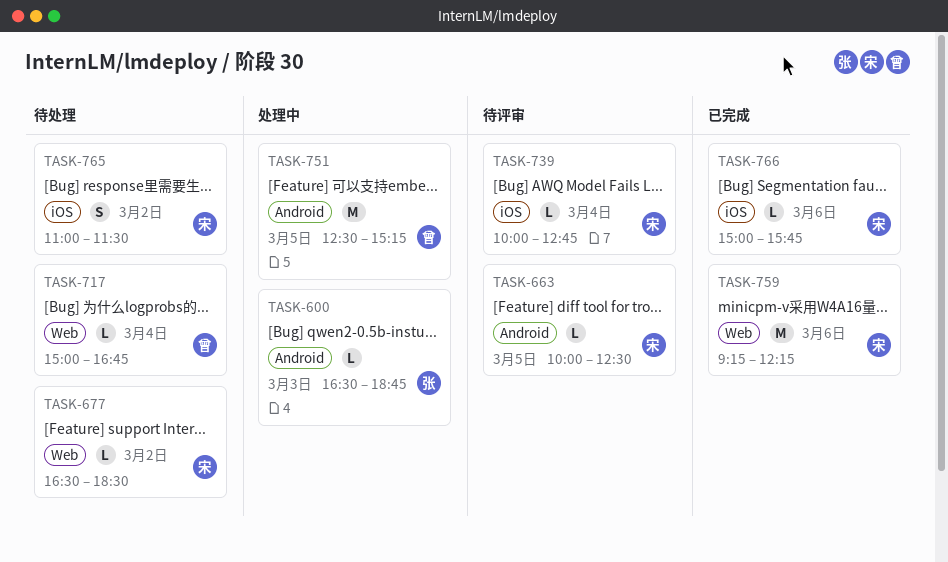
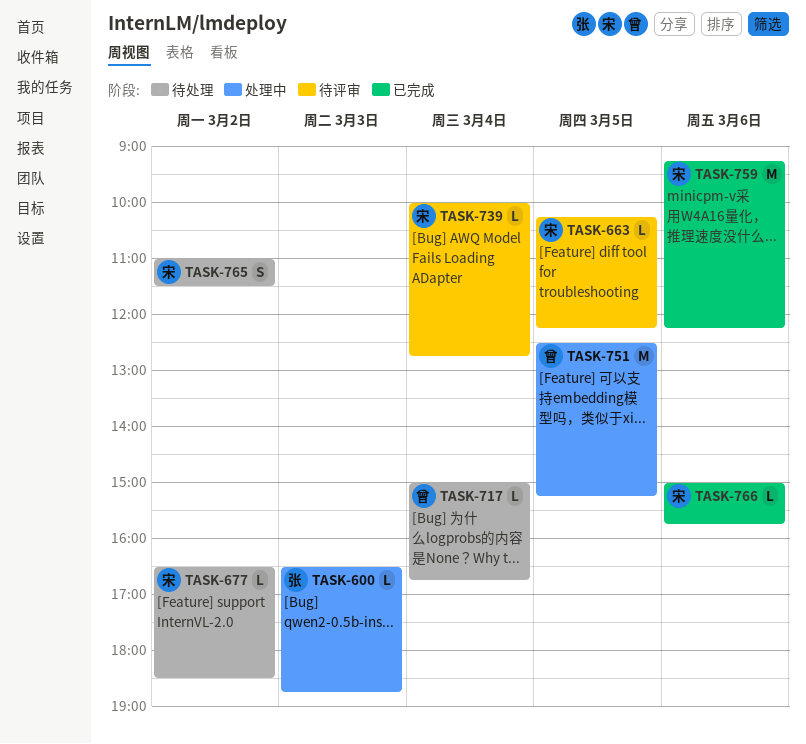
TASK-663, begins: 10:00 -> 10:15
TASK-663, ends: 12:30 -> 12:15

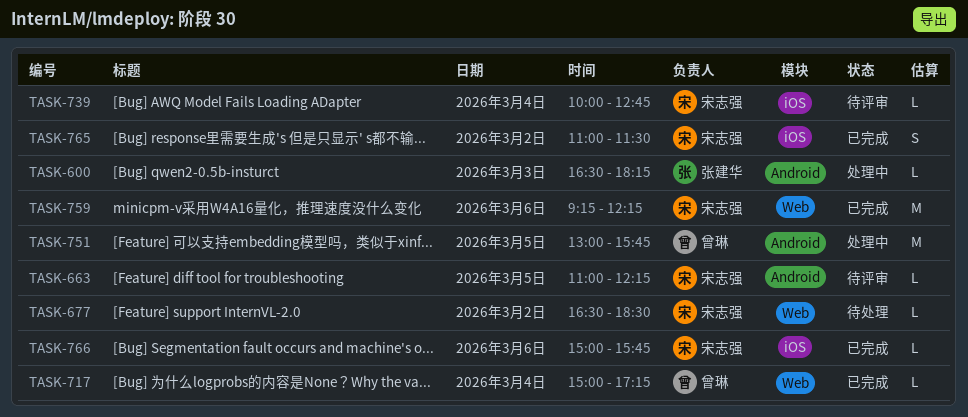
TASK-600, ends: 18:45 -> 18:15
TASK-663, begins: 10:15 -> 11:00
TASK-717, status: 待处理 -> 已完成
TASK-717, ends: 16:45 -> 17:15
TASK-751, begins: 12:30 -> 13:00
TASK-751, ends: 15:15 -> 15:45
TASK-765, status: 待处理 -> 已完成

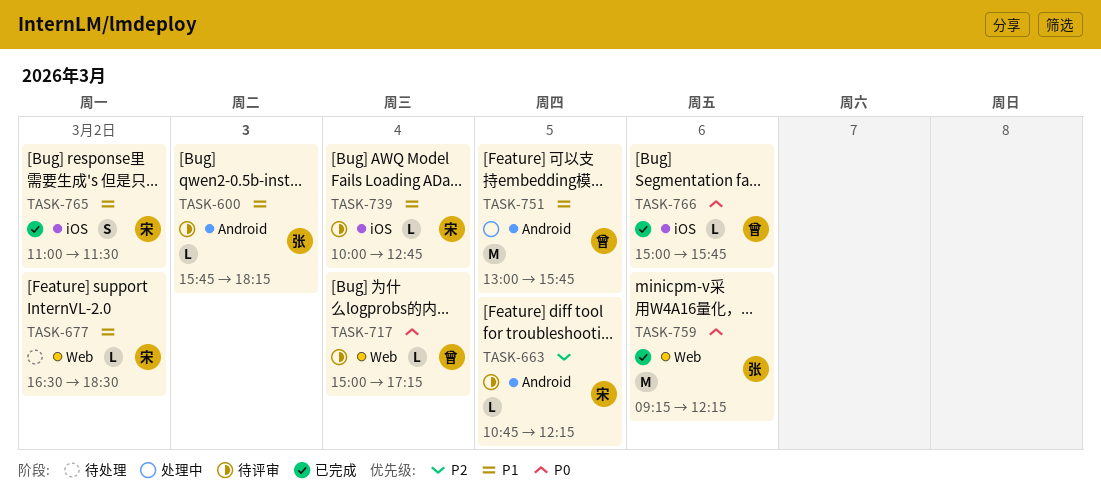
TASK-600, status: 处理中 -> 待评审
TASK-600, begins: 16:30 -> 15:45
TASK-663, begins: 11:00 -> 10:45
TASK-717, status: 已完成 -> 待评审
TASK-759, owner: 宋志强 -> 张建华
TASK-766, owner: 宋志强 -> 曾琳

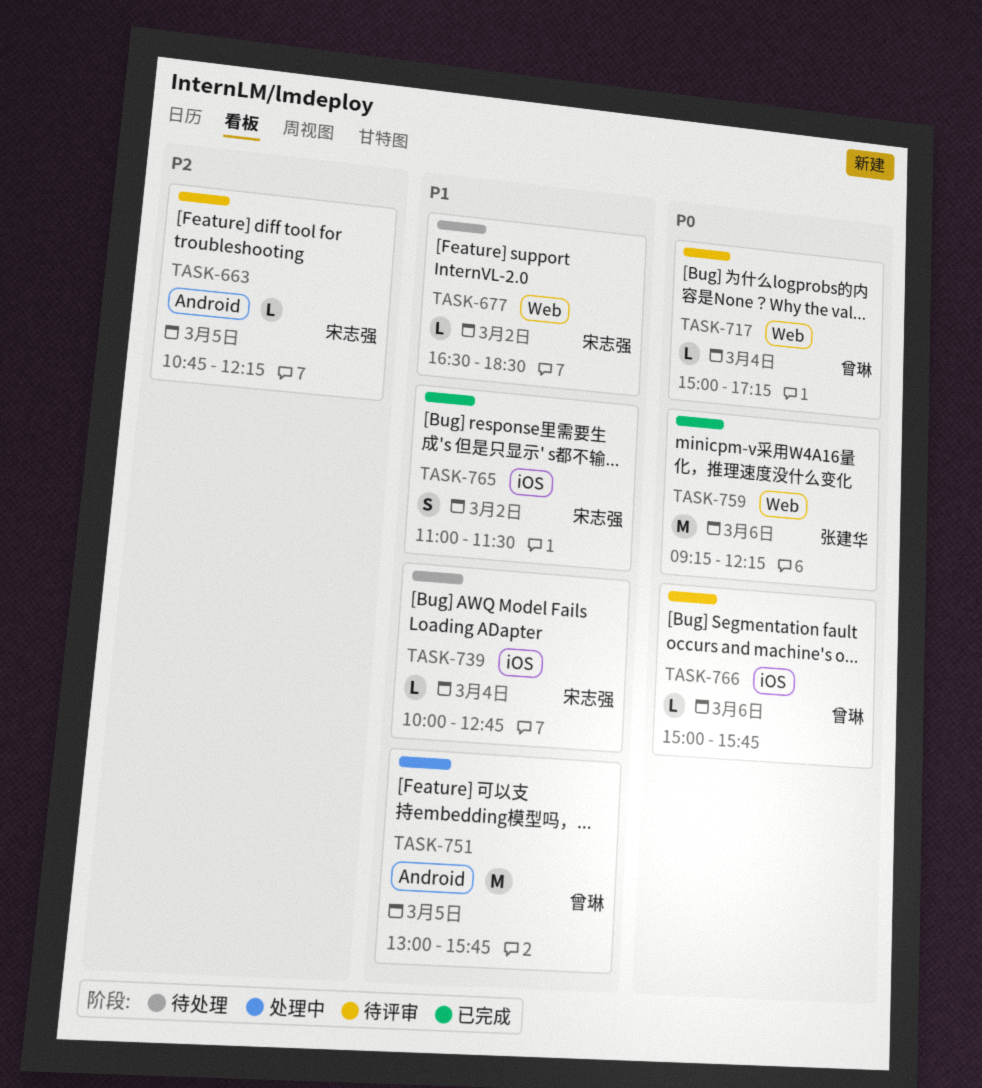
TASK-600: present -> none
TASK-739, status: 待评审 -> 待处理
TASK-766, status: 已完成 -> 待评审

